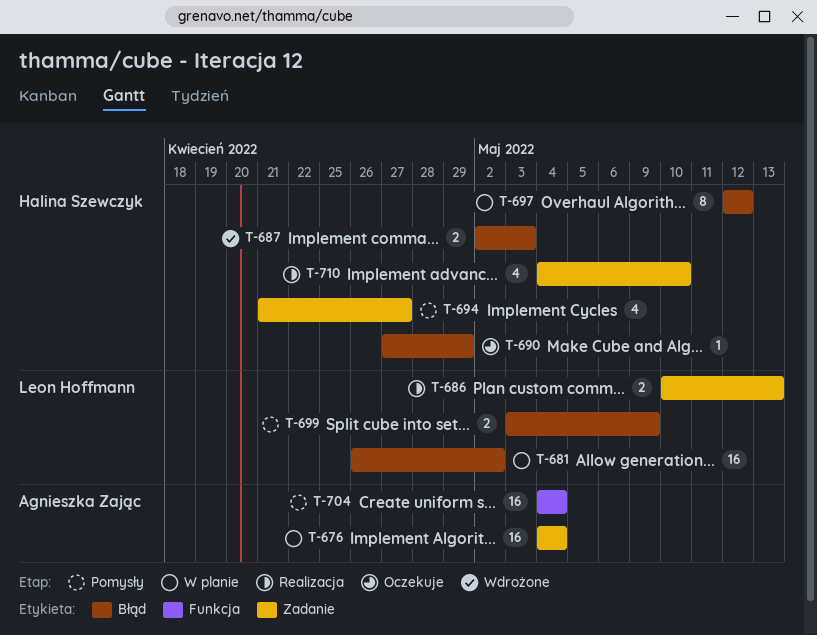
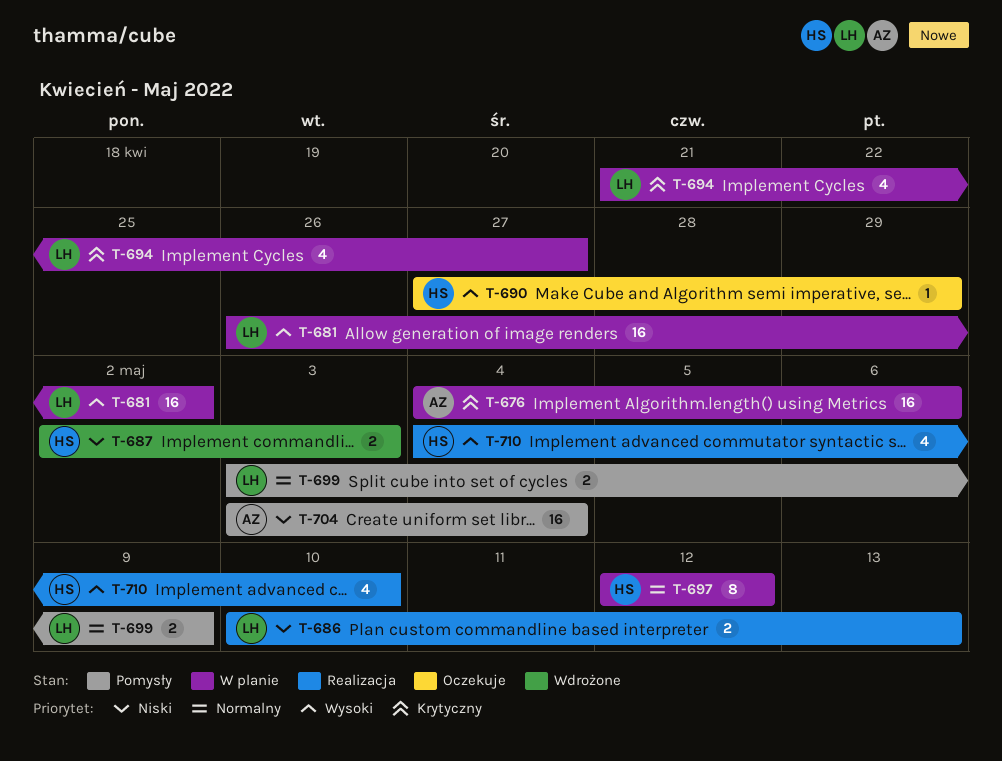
T-676, due: May 4 -> May 6
T-694, status: Pomysły -> W planie
T-694, owner: Halina Szewczyk -> Leon Hoffmann
T-704, start: May 4 -> May 3

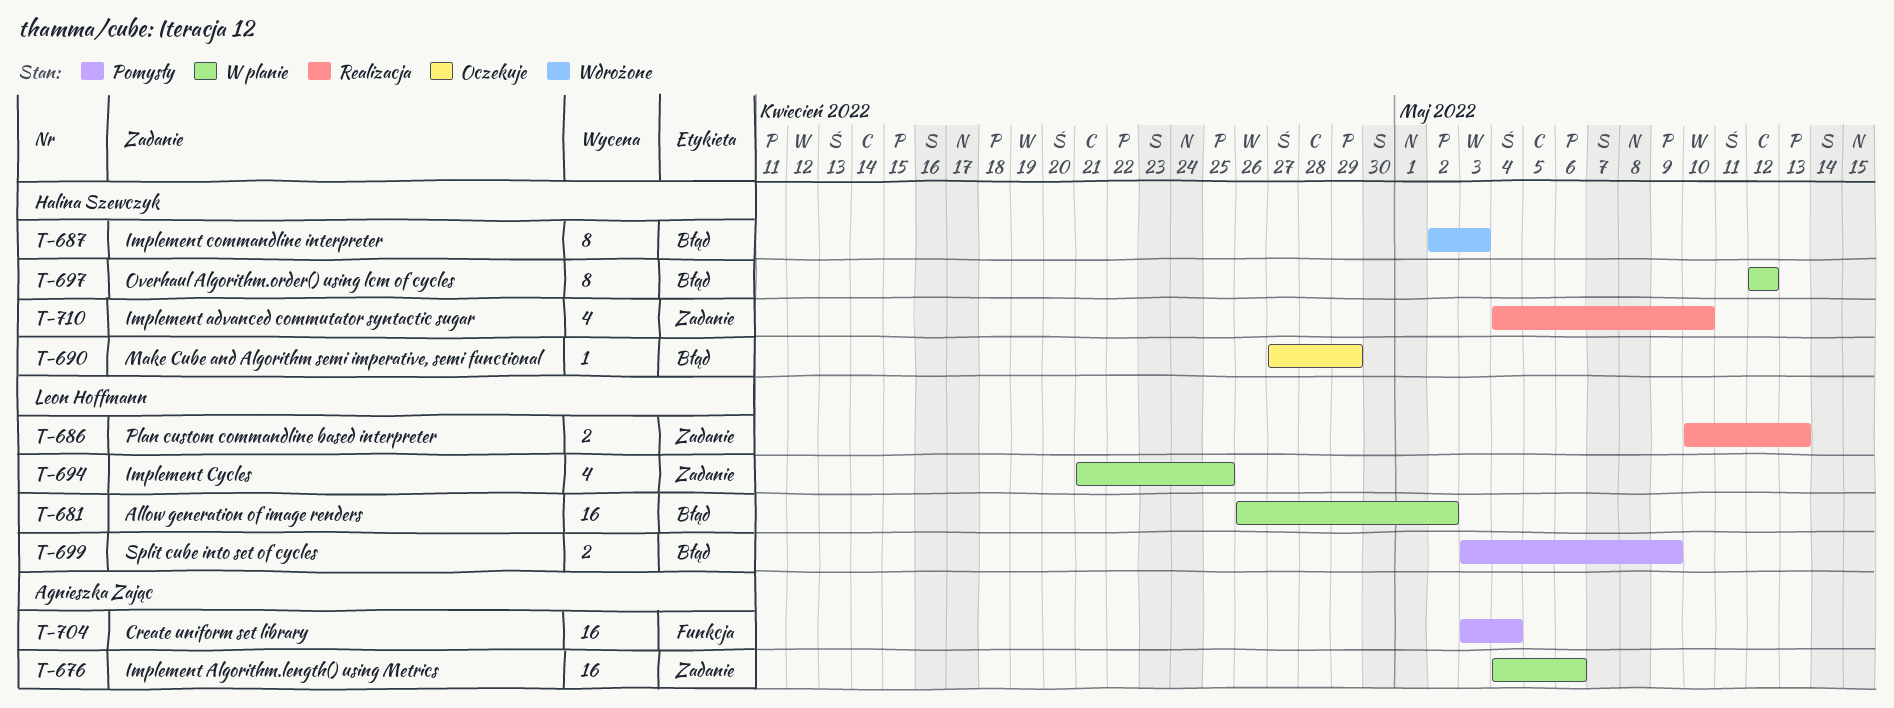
T-687, estimate: 2 -> 8
T-694, due: Apr 27 -> Apr 25

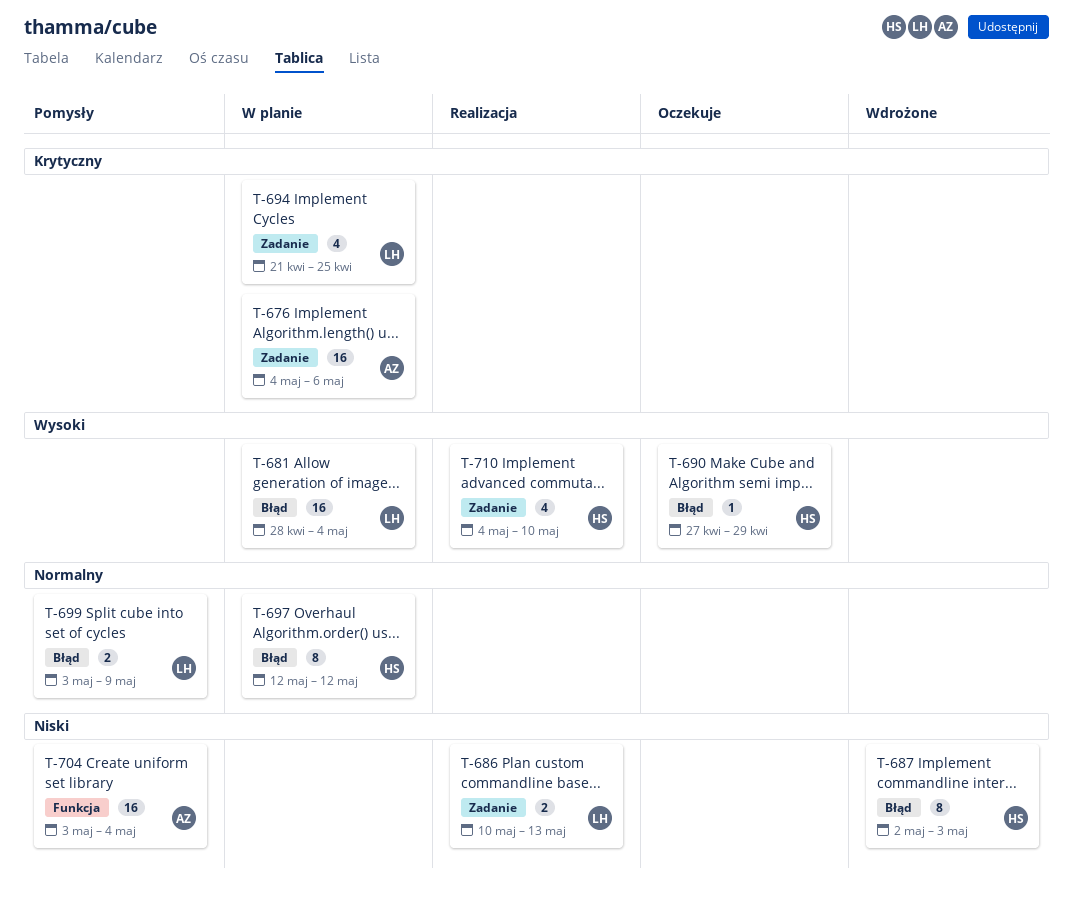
T-681, start: Apr 26 -> Apr 28
T-681, due: May 2 -> May 4

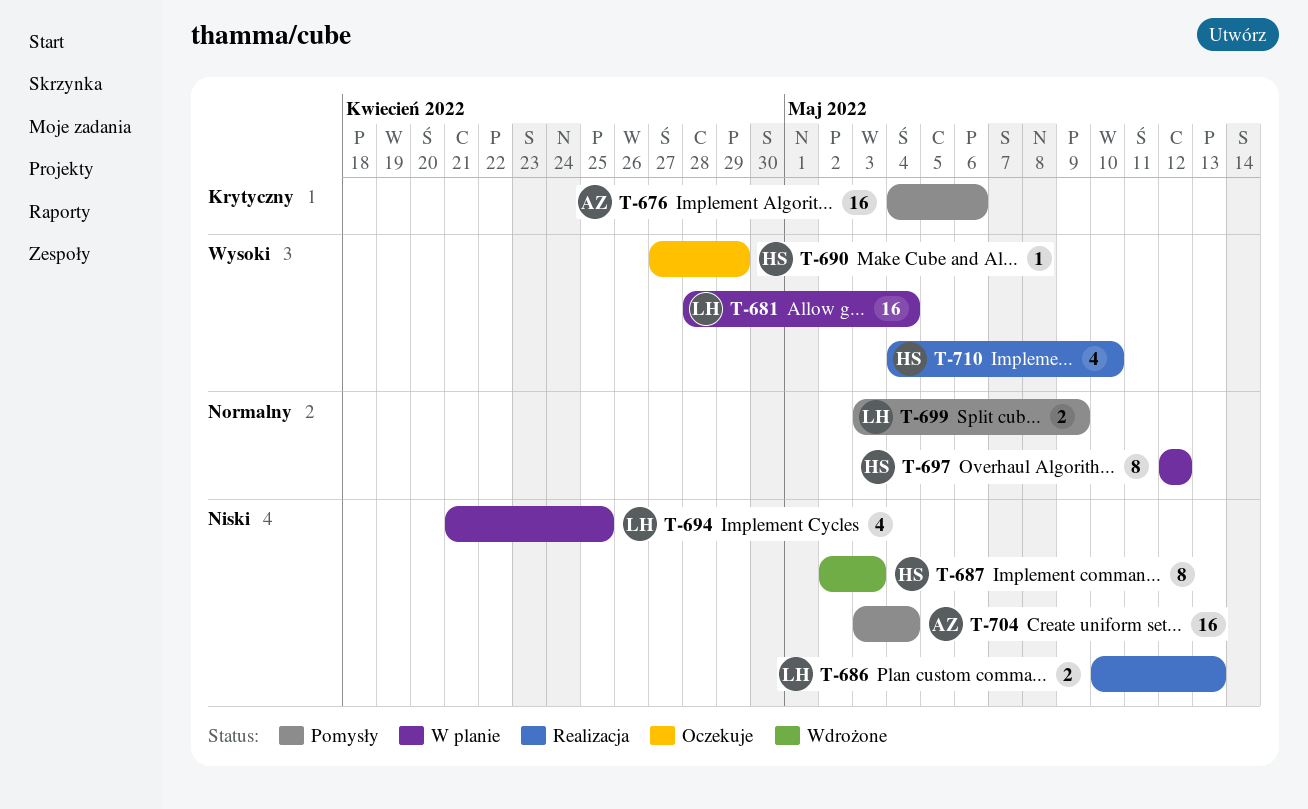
T-676, status: W planie -> Pomysły
T-694, priority: Krytyczny -> Niski

